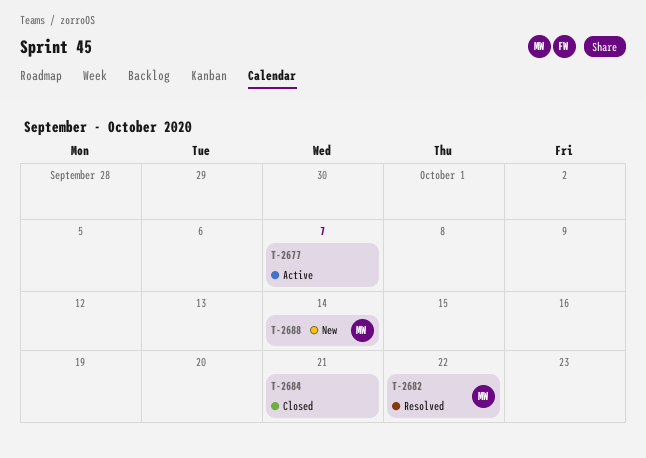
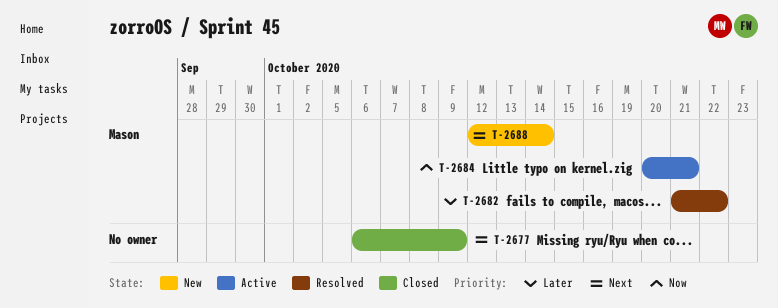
T-2677, status: Active -> Closed
T-2677, due: Oct 7 -> Oct 9
T-2684, status: Closed -> Active
T-2684, owner: none -> Mason

